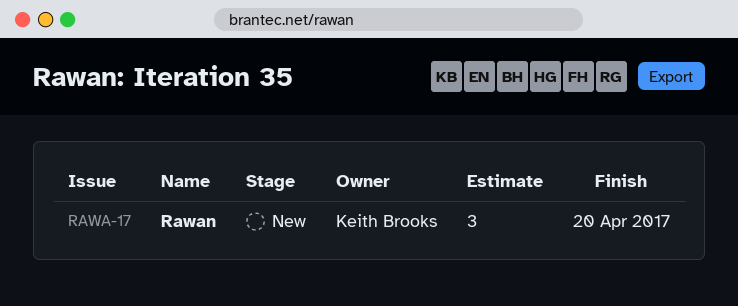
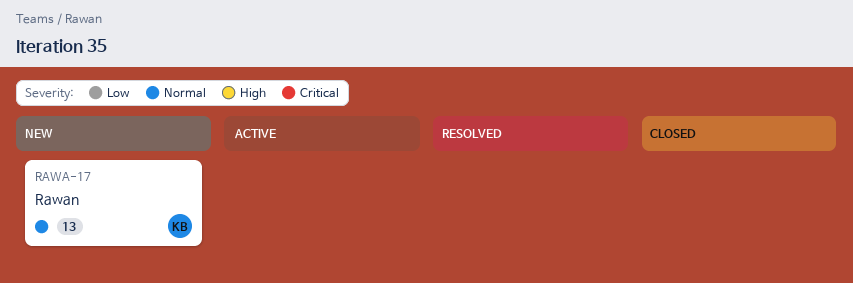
RAWA-17, estimate: 3 -> 13

